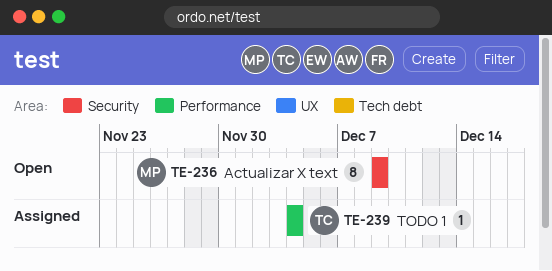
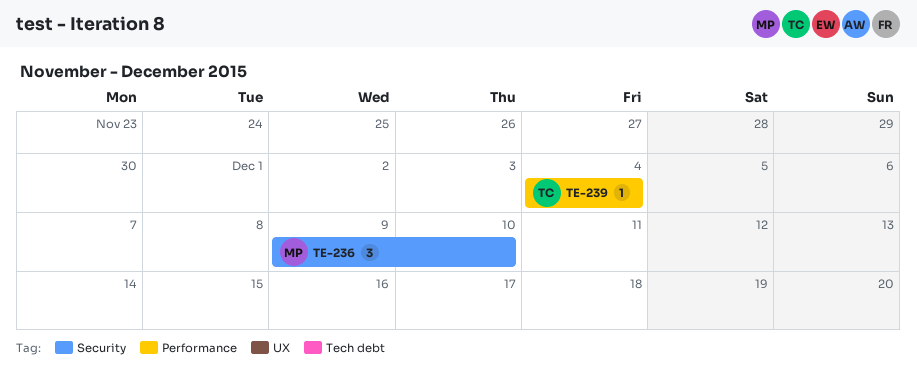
TE-236, estimate: 8 -> 3
TE-236, due: Dec 9 -> Dec 10

